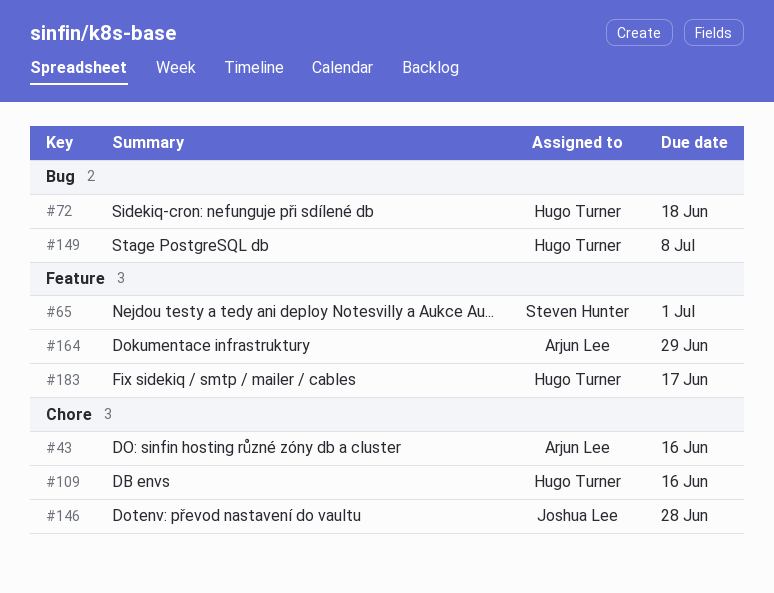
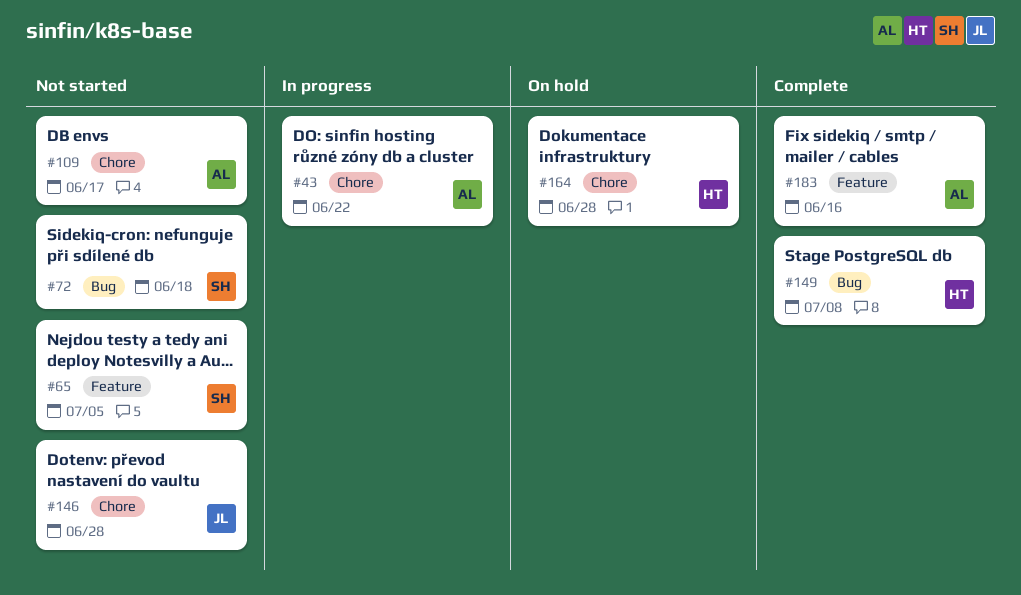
#43, due: Jun 16 -> Jun 22
#65, due: Jul 1 -> Jul 5
#72, owner: Hugo Turner -> Steven Hunter
#109, owner: Hugo Turner -> Arjun Lee
#109, due: Jun 16 -> Jun 17
#164, owner: Arjun Lee -> Hugo Turner
#164, label: Feature -> Chore
#164, due: Jun 29 -> Jun 28
#183, owner: Hugo Turner -> Arjun Lee
#183, due: Jun 17 -> Jun 16

